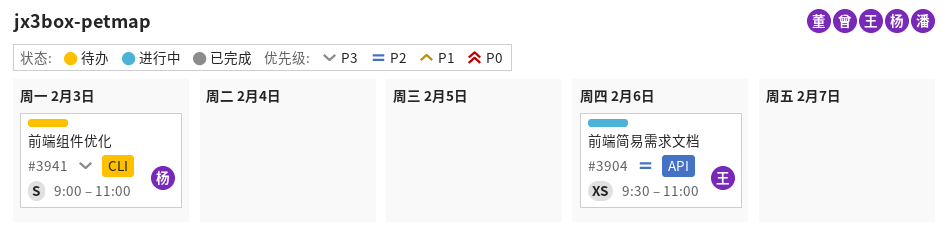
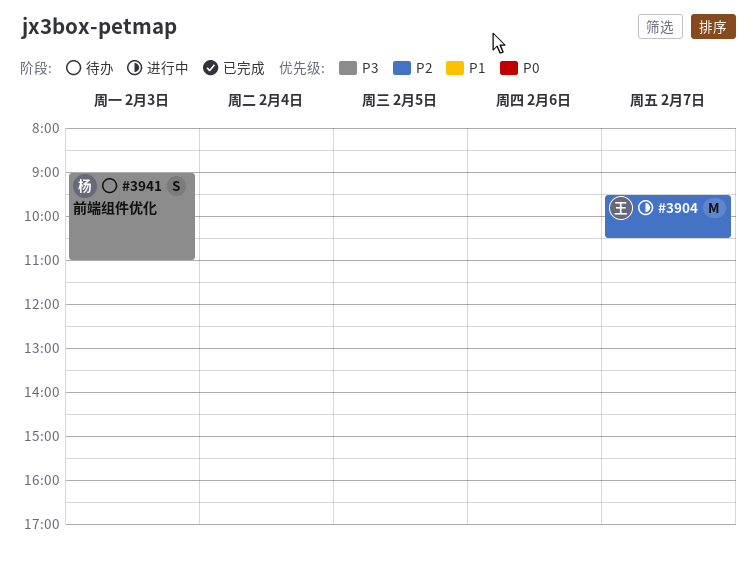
#3904, estimate: XS -> M
#3904, day: Feb 6 -> Feb 7
#3904, ends: 11:00 -> 10:30

